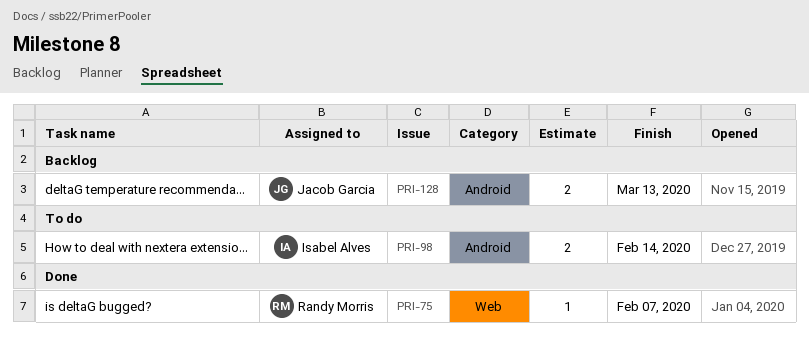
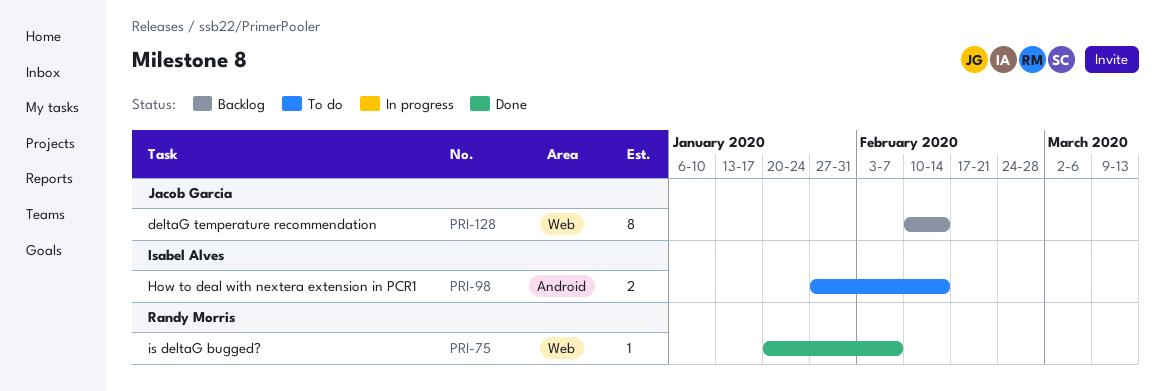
PRI-128, label: Android -> Web
PRI-128, estimate: 2 -> 8
PRI-128, due: Mar 13 -> Feb 14

